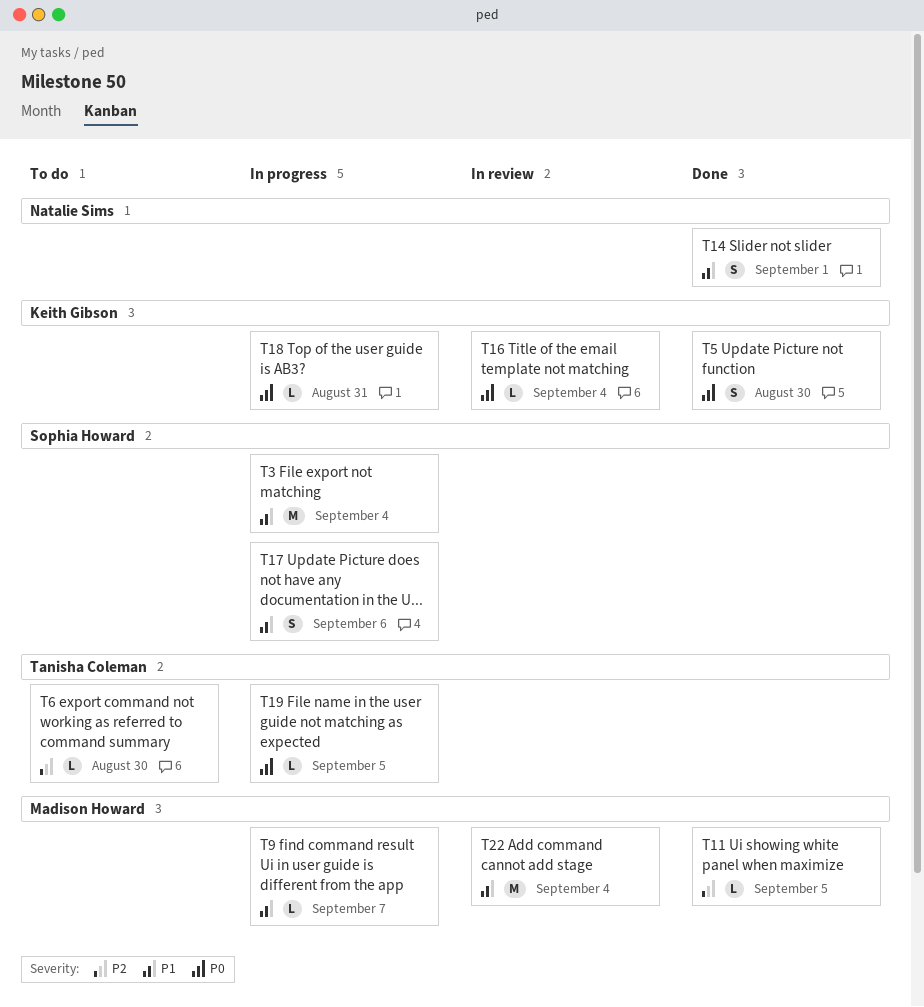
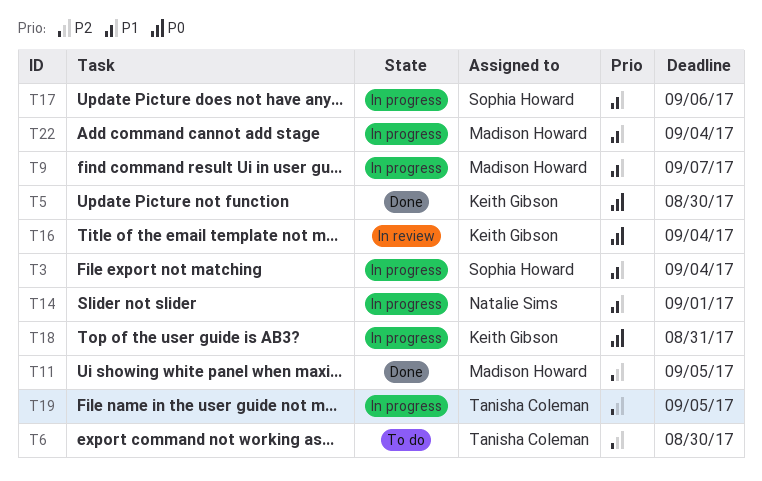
T14, status: Done -> In progress
T19, priority: P0 -> P2
T22, status: In review -> In progress

